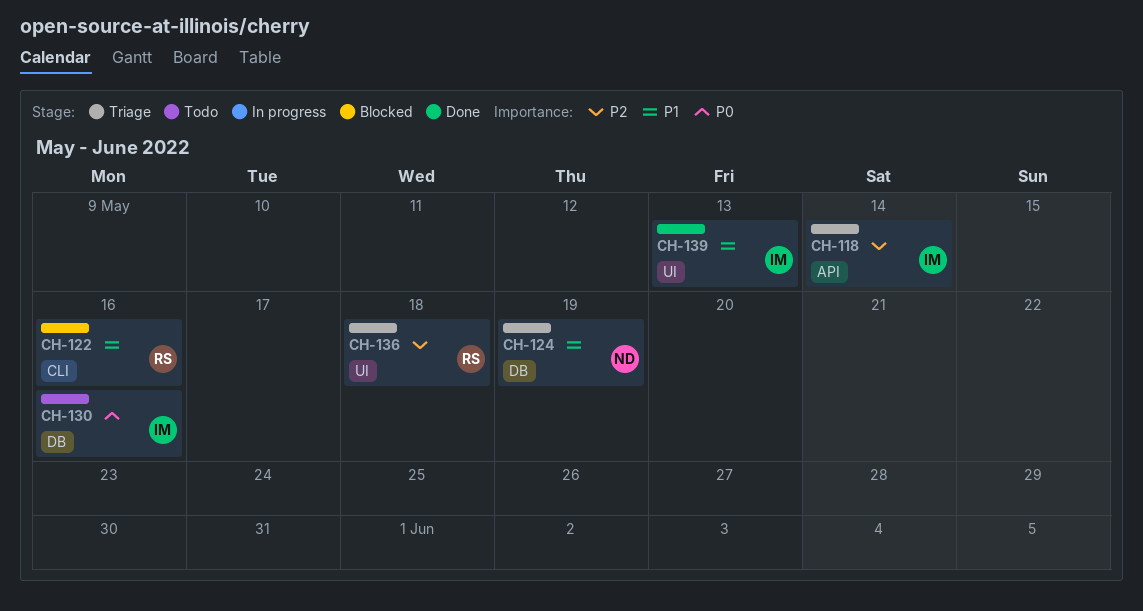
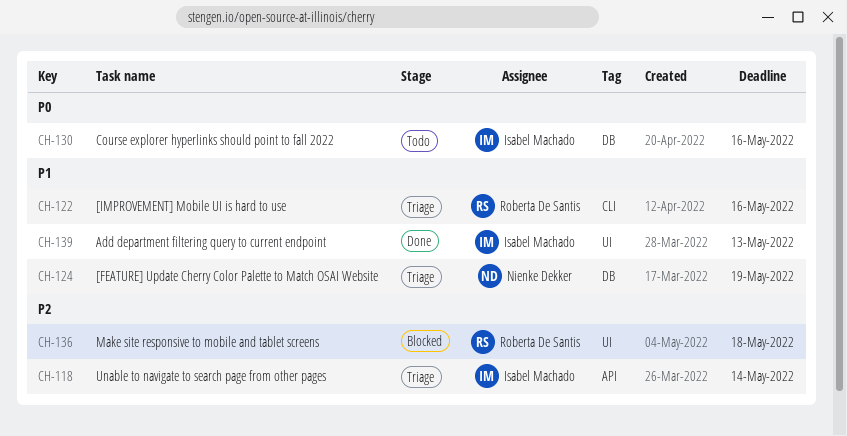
CH-122, status: Blocked -> Triage
CH-136, status: Triage -> Blocked

